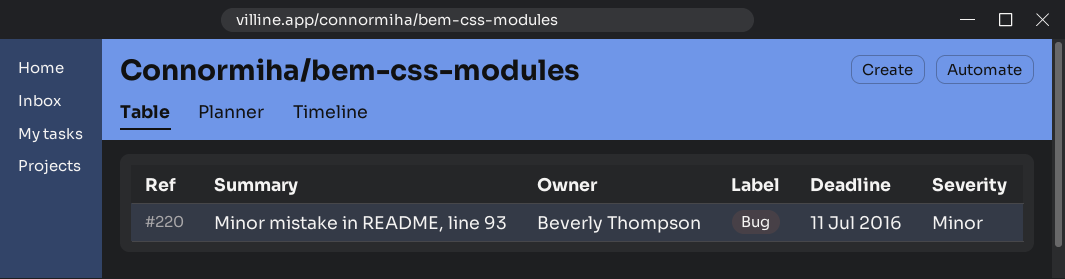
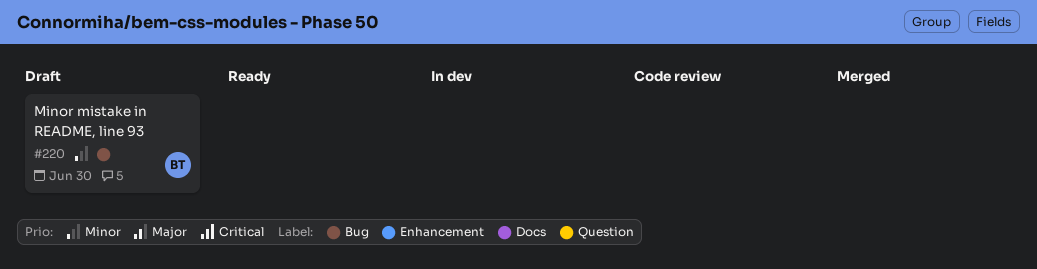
#220, due: Jul 11 -> Jun 30

